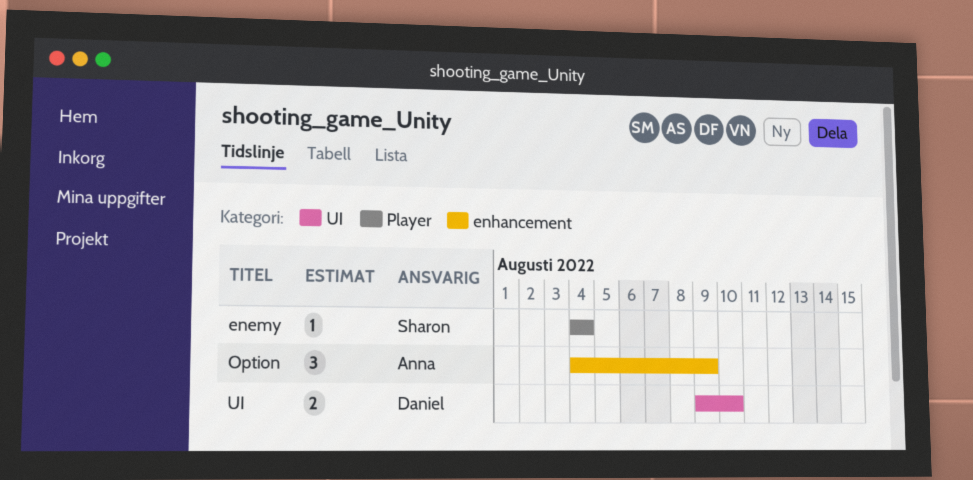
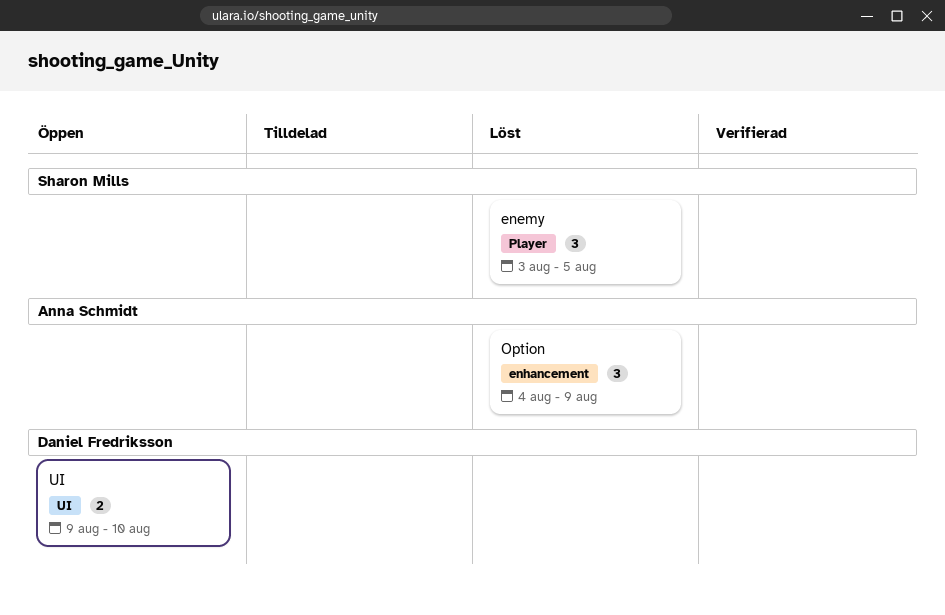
enemy, estimate: 1 -> 3
enemy, start: Aug 4 -> Aug 3
enemy, due: Aug 4 -> Aug 5

